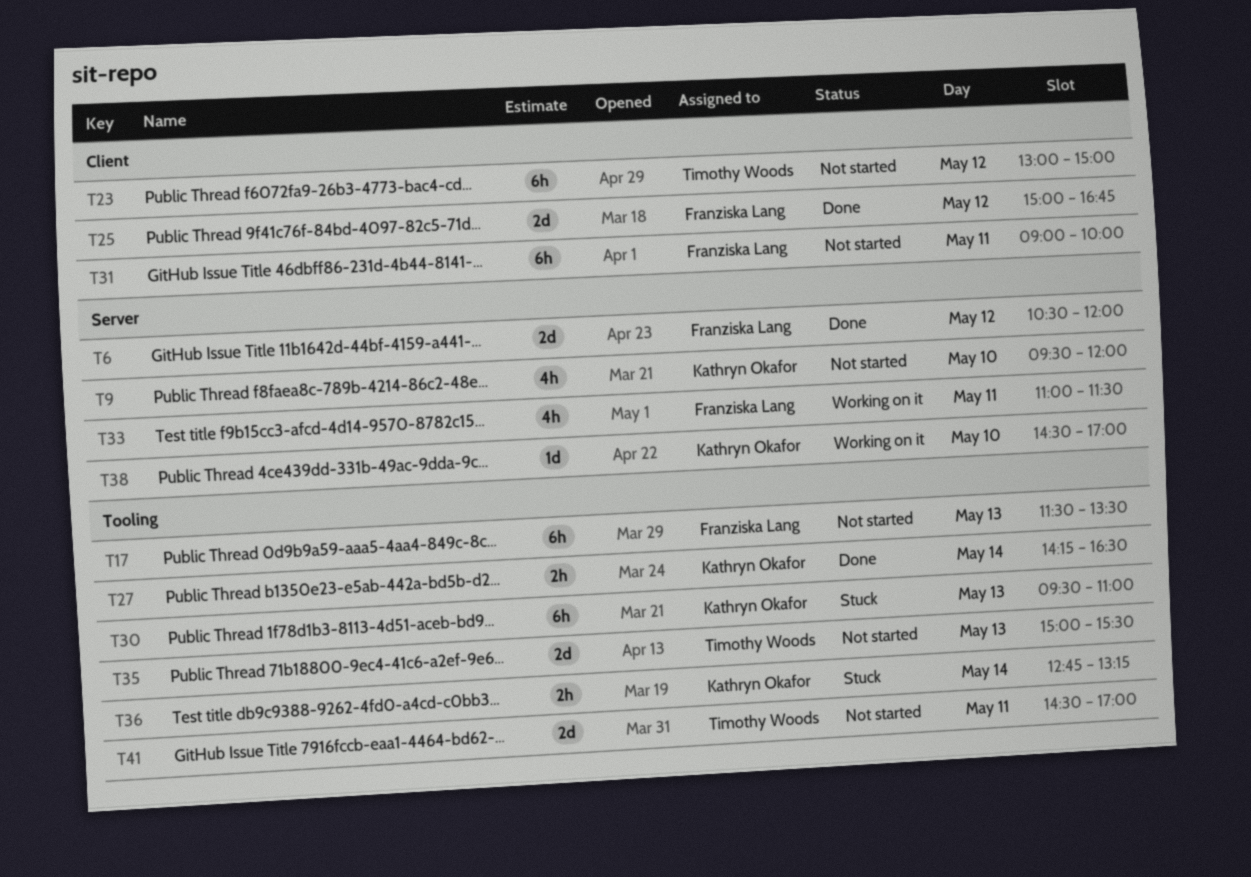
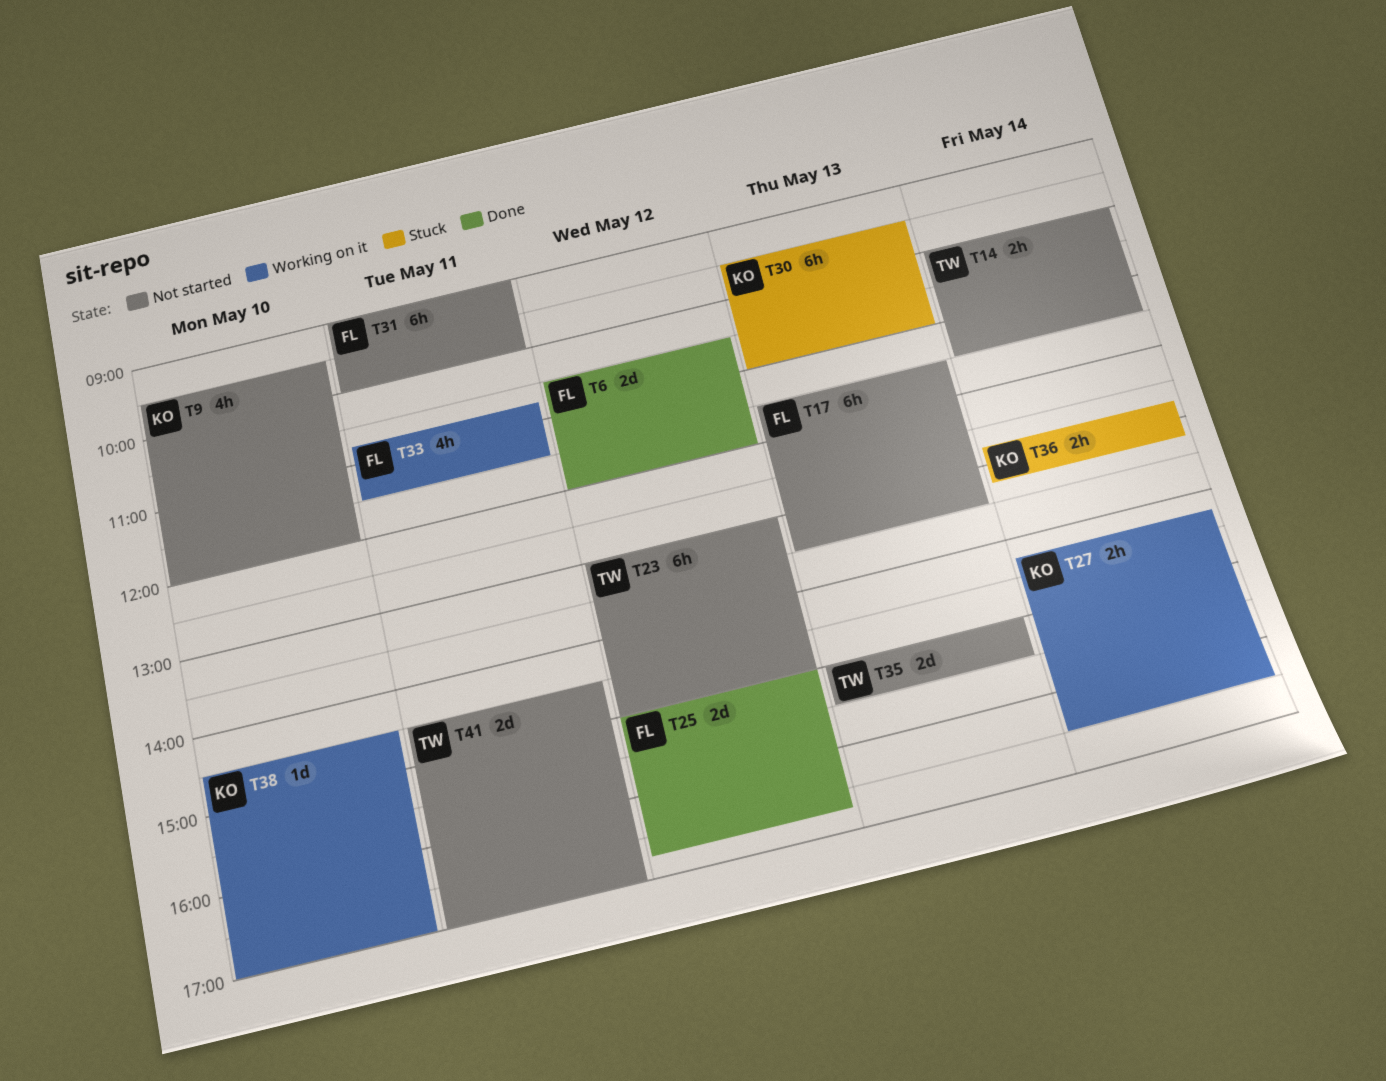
T14: none -> present
T27, status: Done -> Working on it
T33, begins: 11:00 -> 10:45

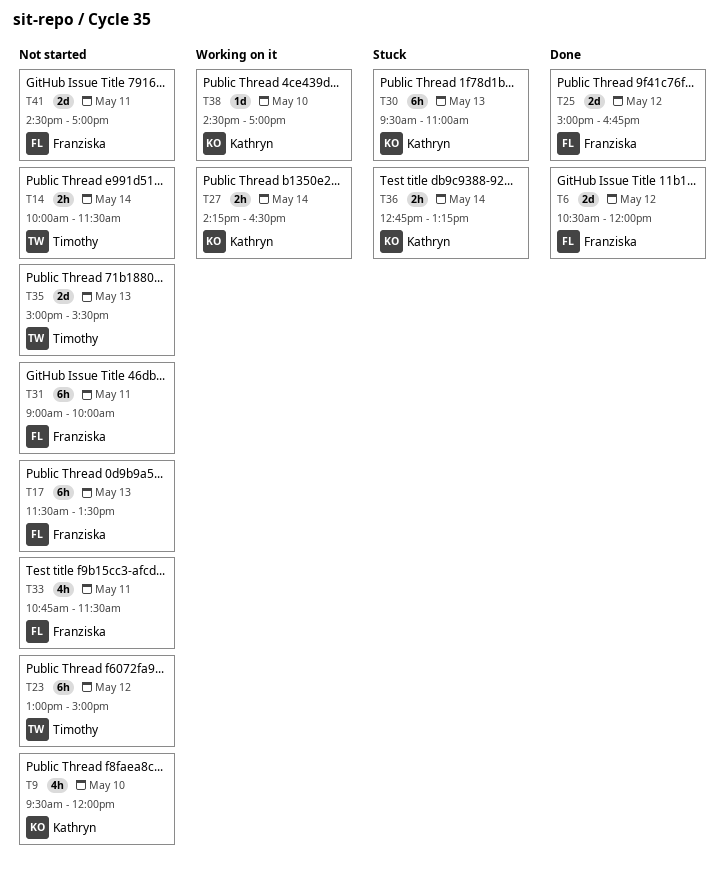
T33, status: Working on it -> Not started
T41, owner: Timothy -> Franziska

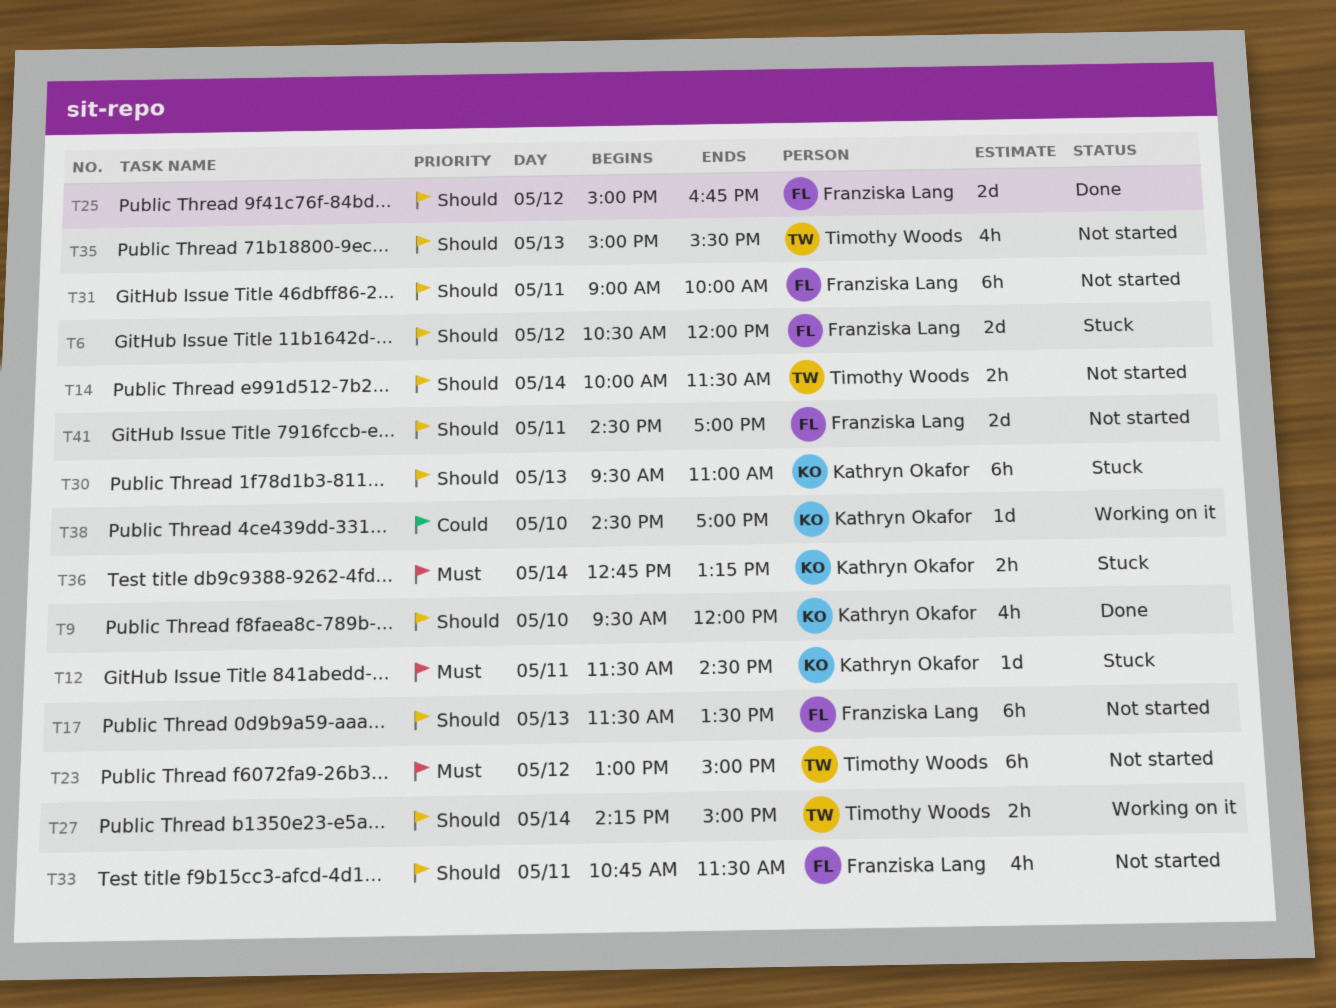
T6, status: Done -> Stuck
T9, status: Not started -> Done
T12: none -> present
T27, owner: Kathryn Okafor -> Timothy Woods
T27, ends: 16:30 -> 15:00
T35, estimate: 2d -> 4h

